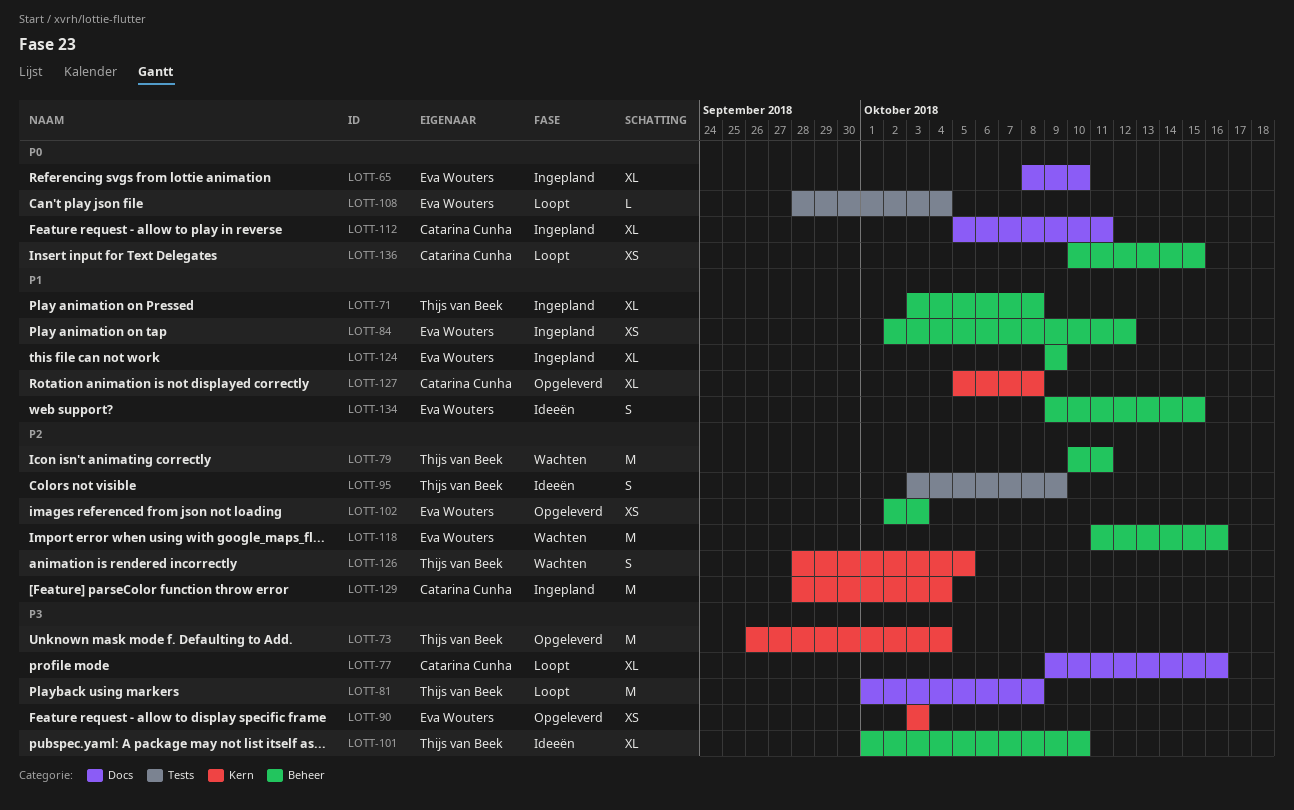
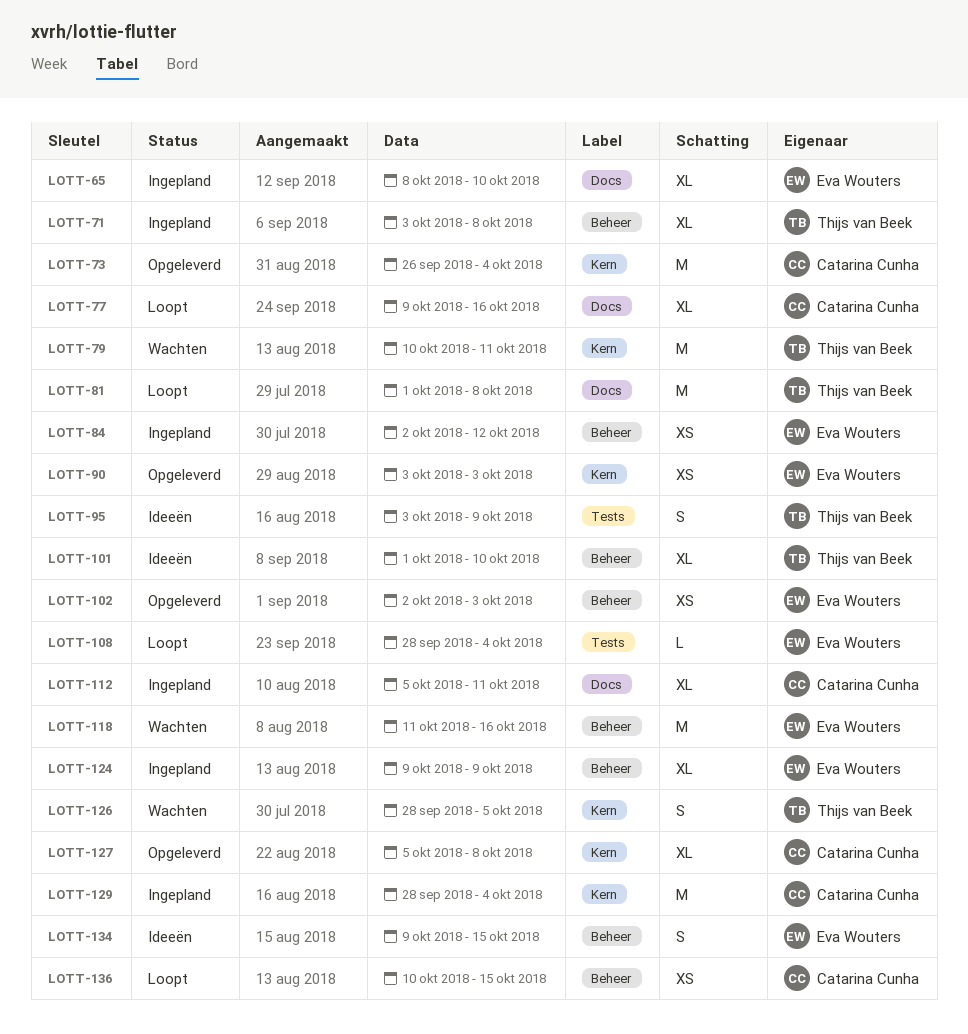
LOTT-73, owner: Thijs van Beek -> Catarina Cunha
LOTT-79, label: Beheer -> Kern

